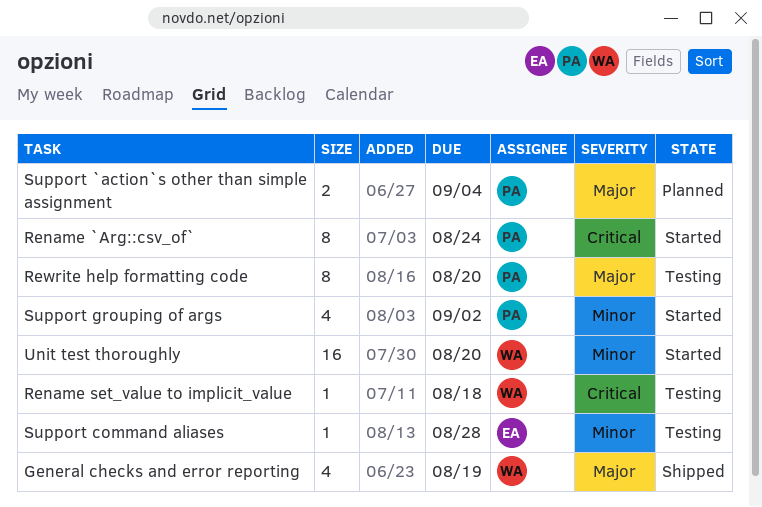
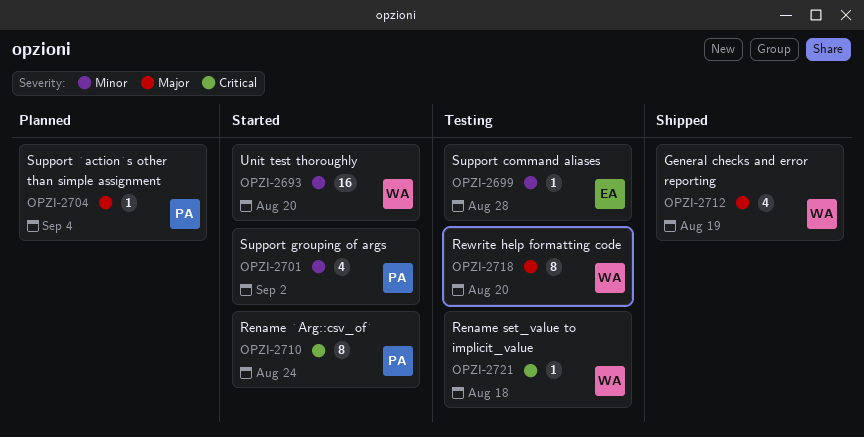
Rewrite help formatting code, owner: PA -> WA
Support `action`s other than simple assignment, estimate: 2 -> 1

